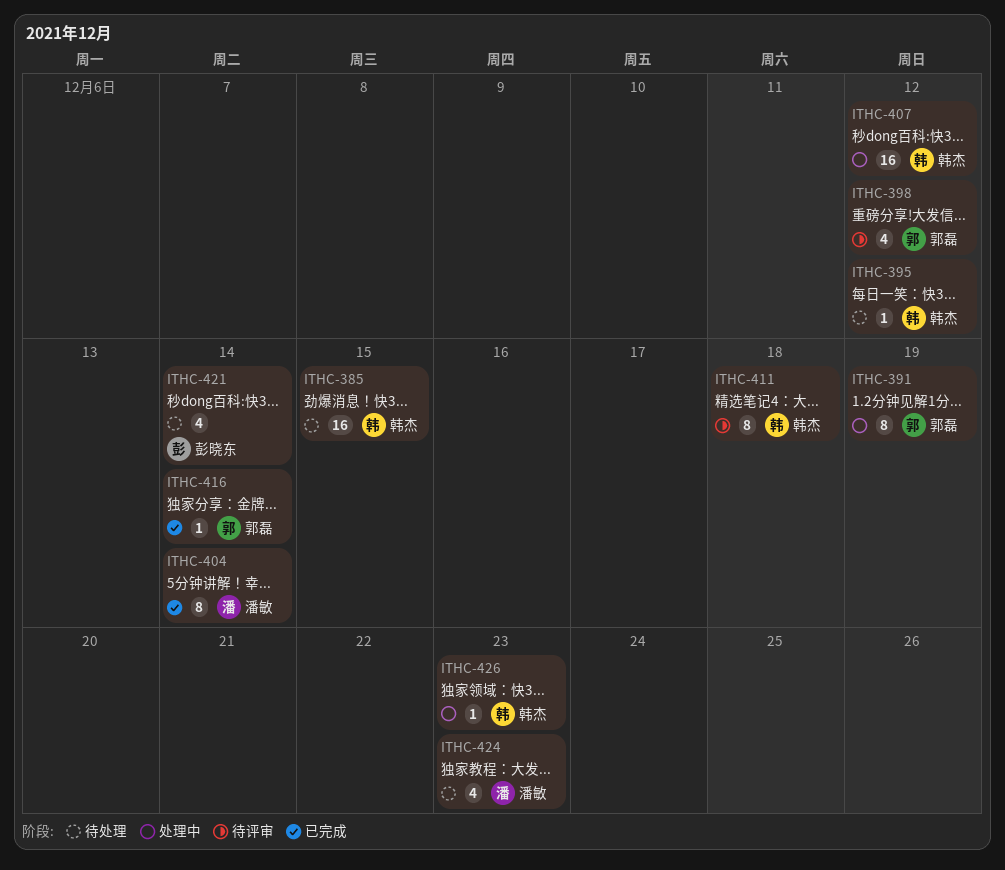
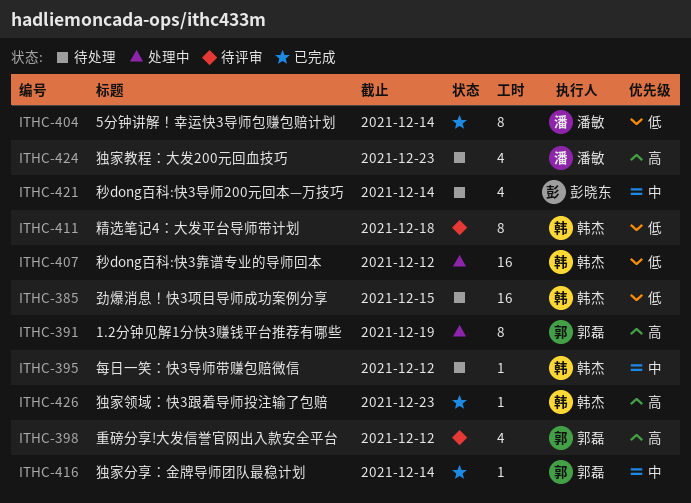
ITHC-426, status: 处理中 -> 已完成

